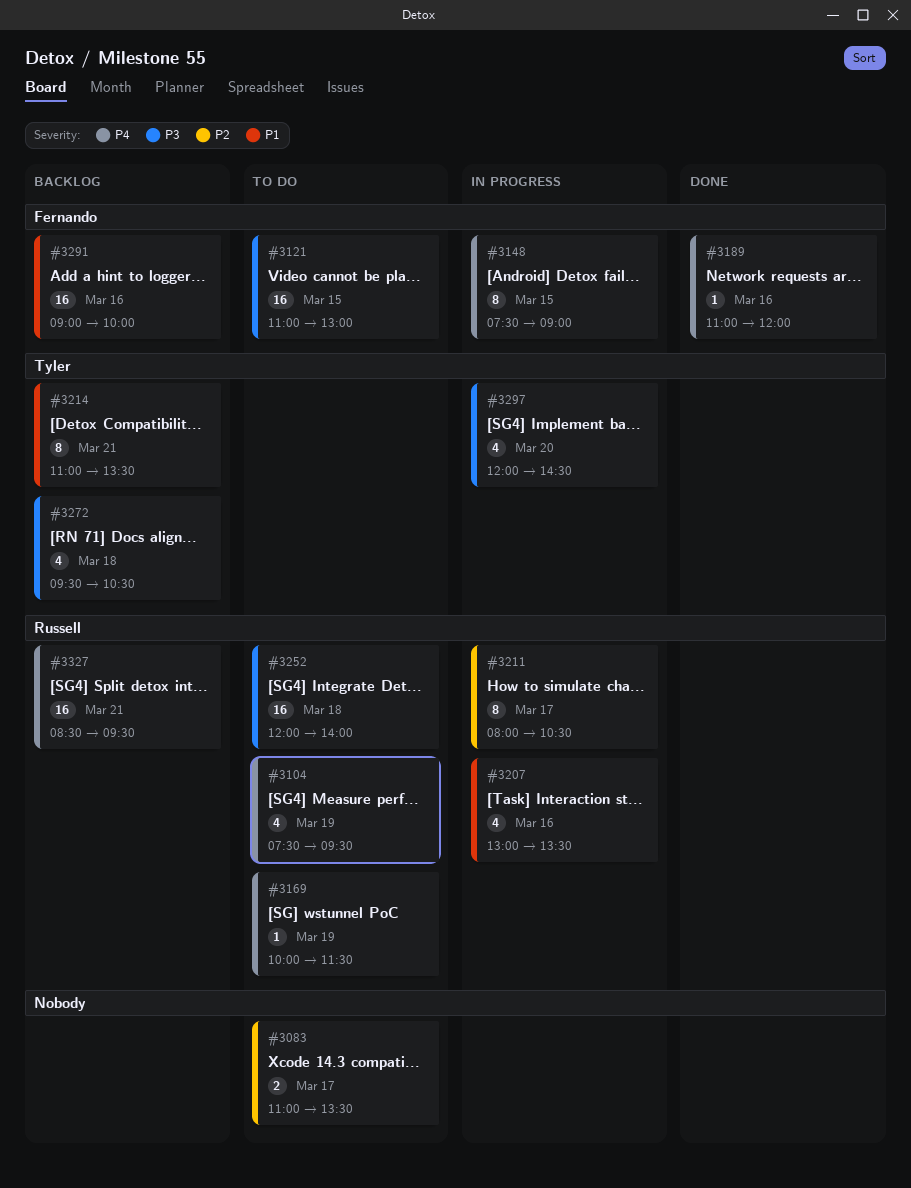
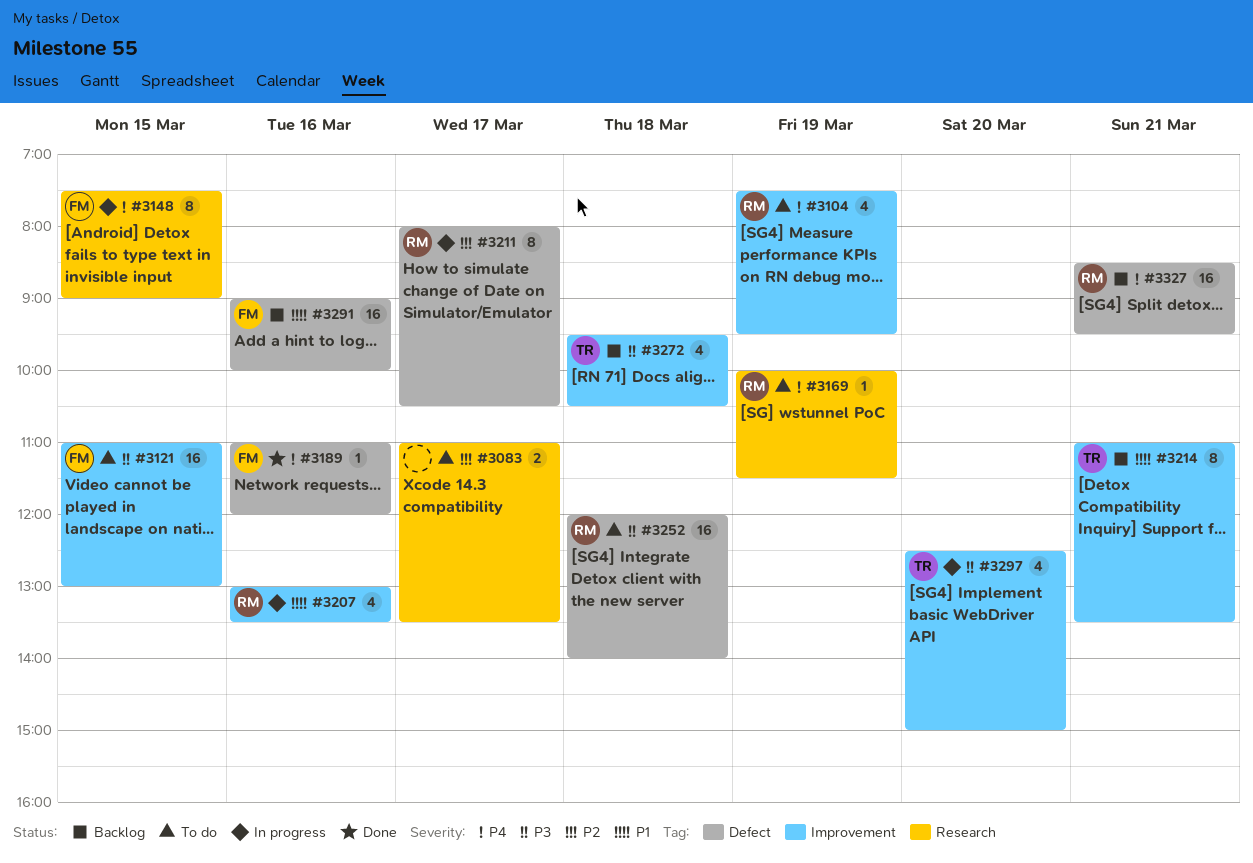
#3297, begins: 12:00 -> 12:30
#3297, ends: 14:30 -> 15:00

